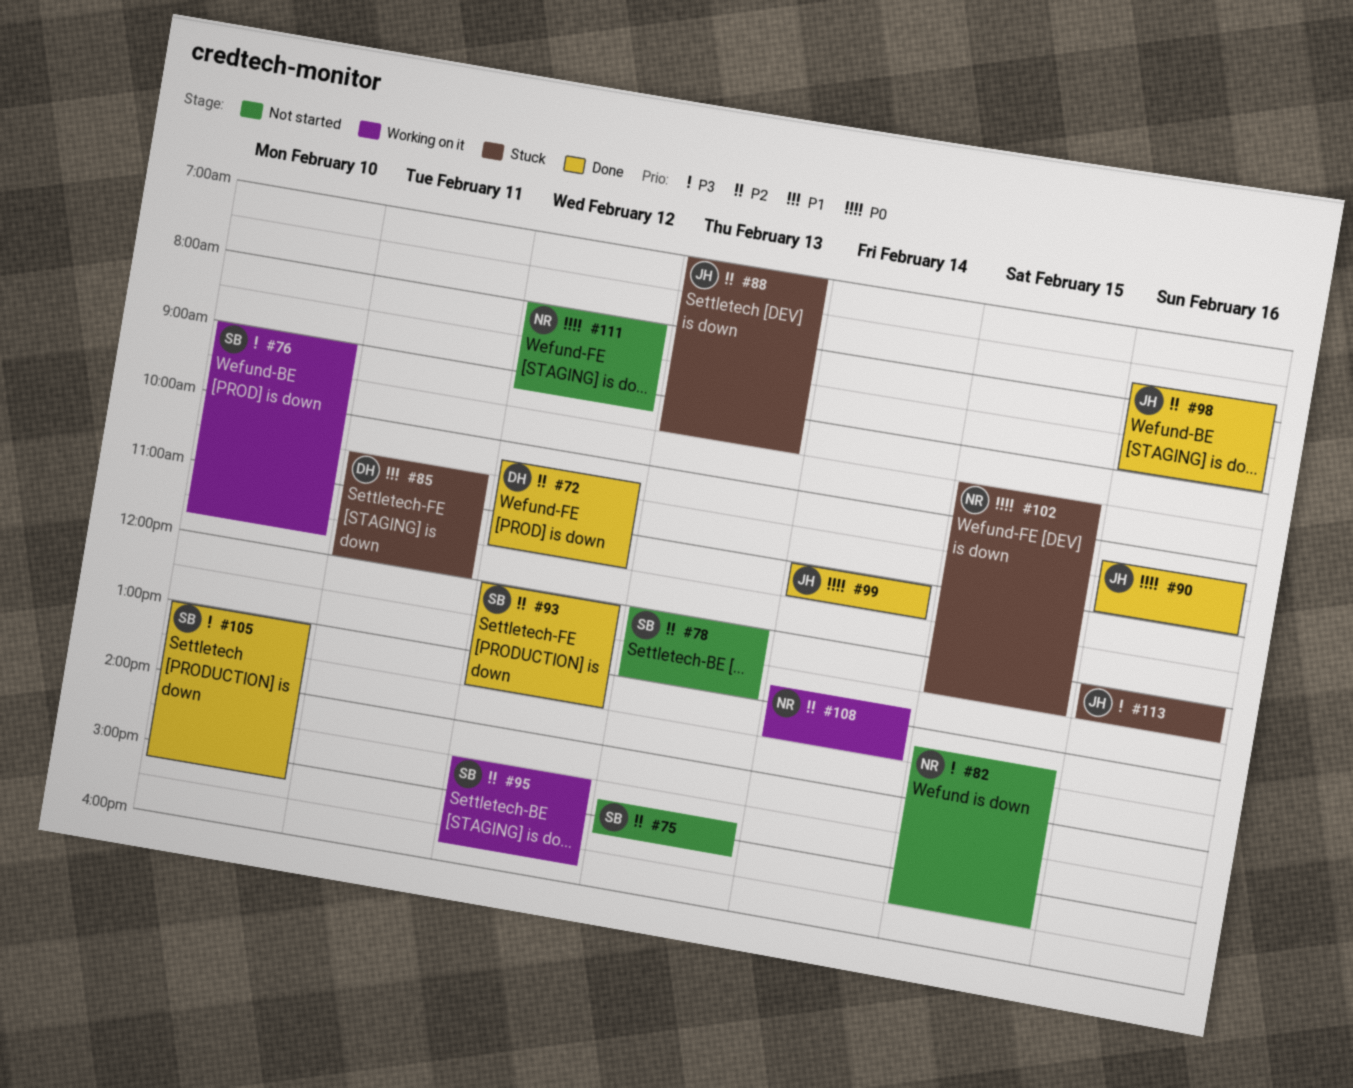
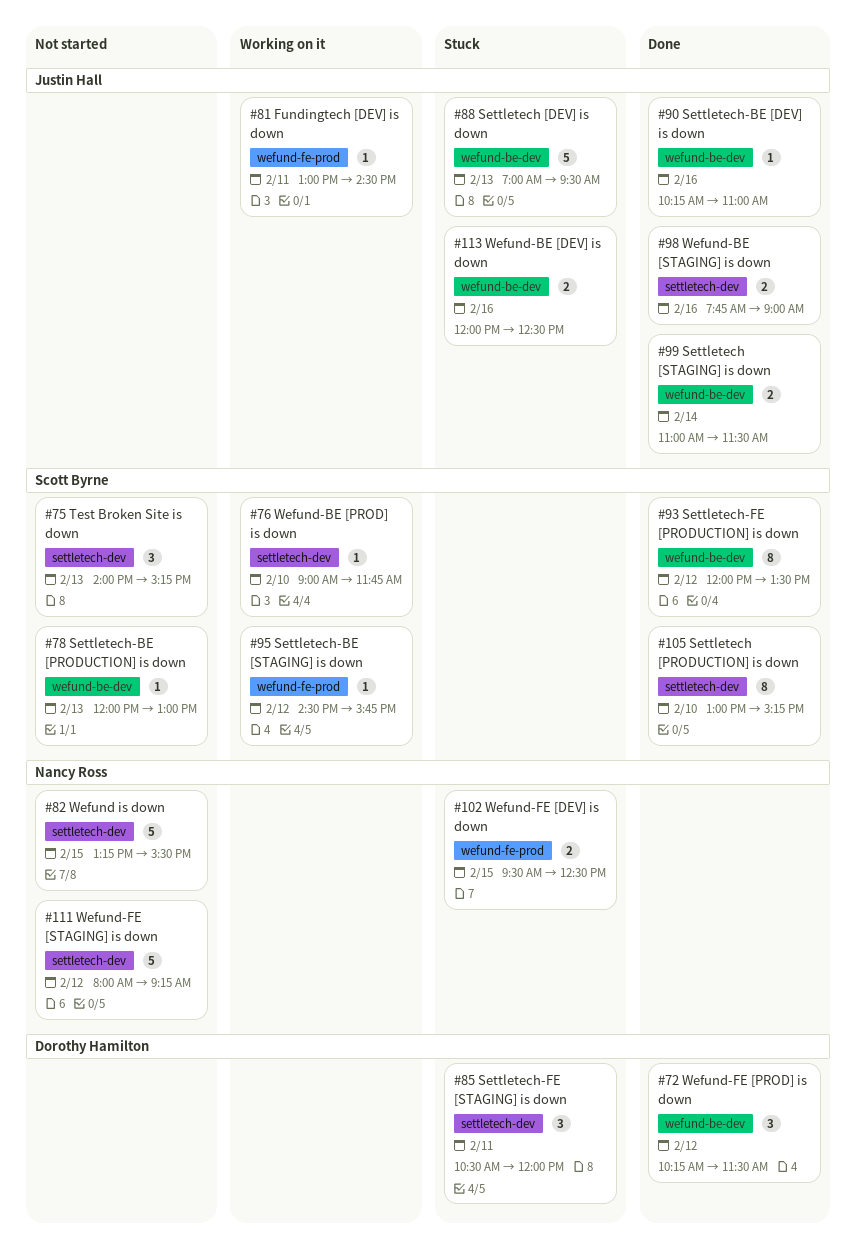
#75, begins: 14:45 -> 14:00
#81: none -> present
#108: present -> none

